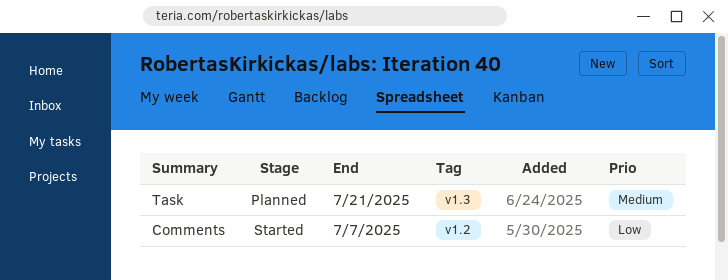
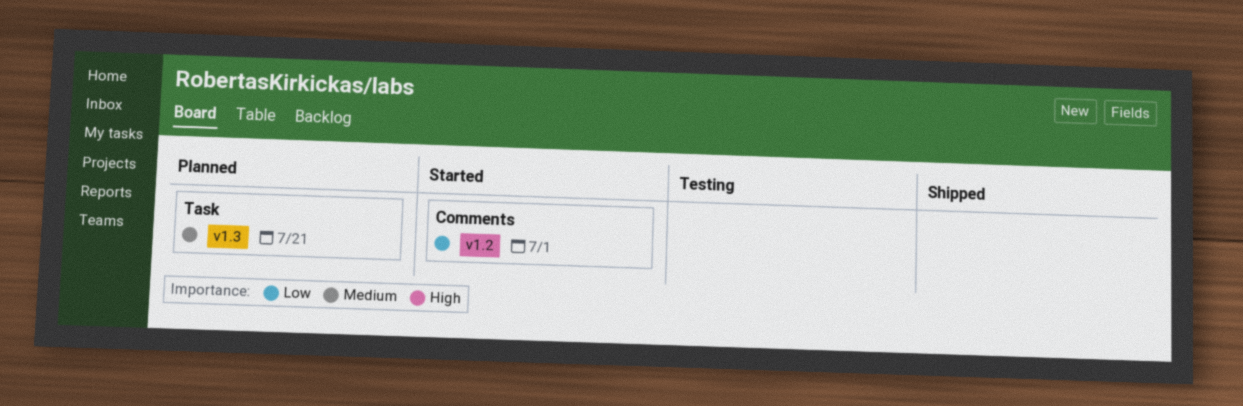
Comments, due: Jul 7 -> Jul 1

